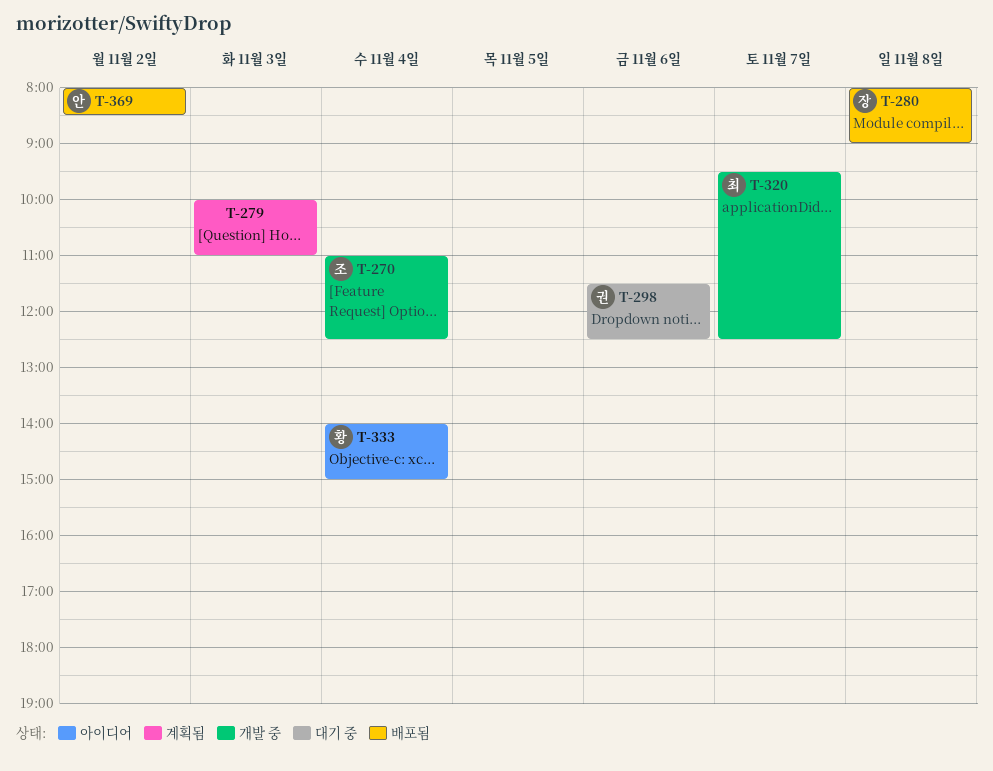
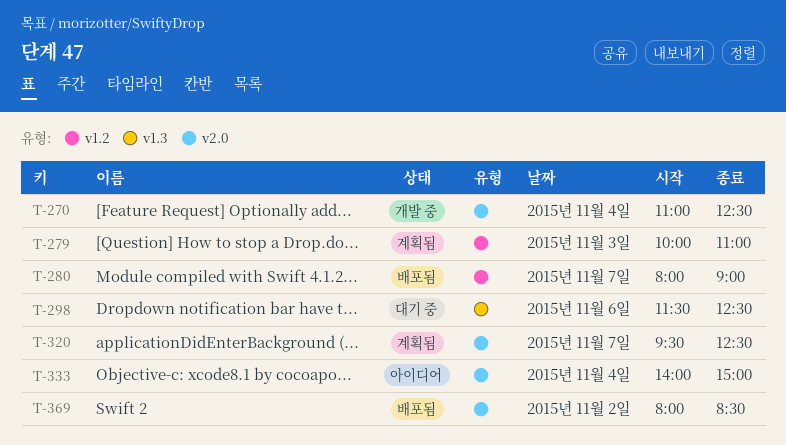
T-280, day: Nov 8 -> Nov 7
T-320, status: 개발 중 -> 계획됨

